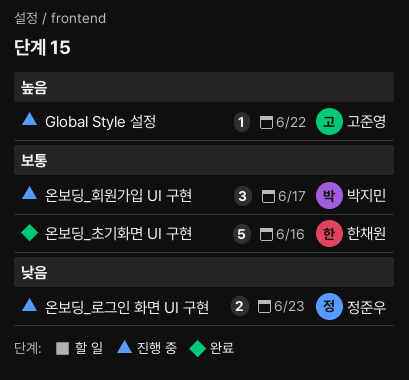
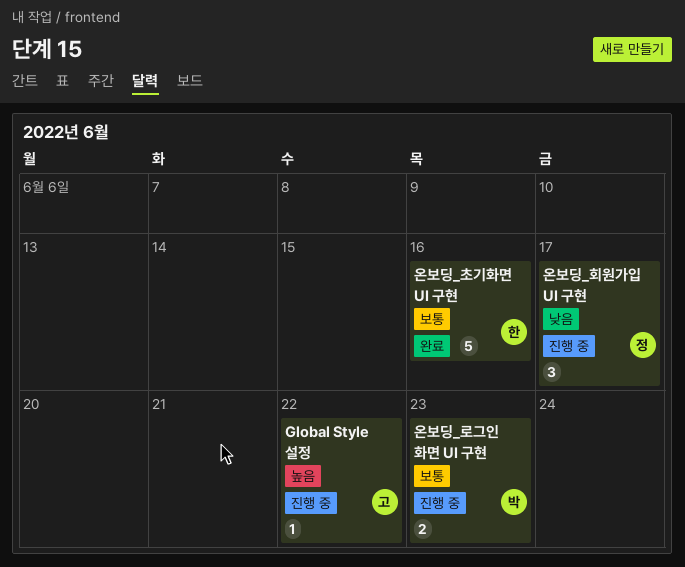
온보딩_로그인 화면 UI 구현, owner: 정준우 -> 박지민
온보딩_로그인 화면 UI 구현, priority: 낮음 -> 보통
온보딩_회원가입 UI 구현, owner: 박지민 -> 정준우
온보딩_회원가입 UI 구현, priority: 보통 -> 낮음

